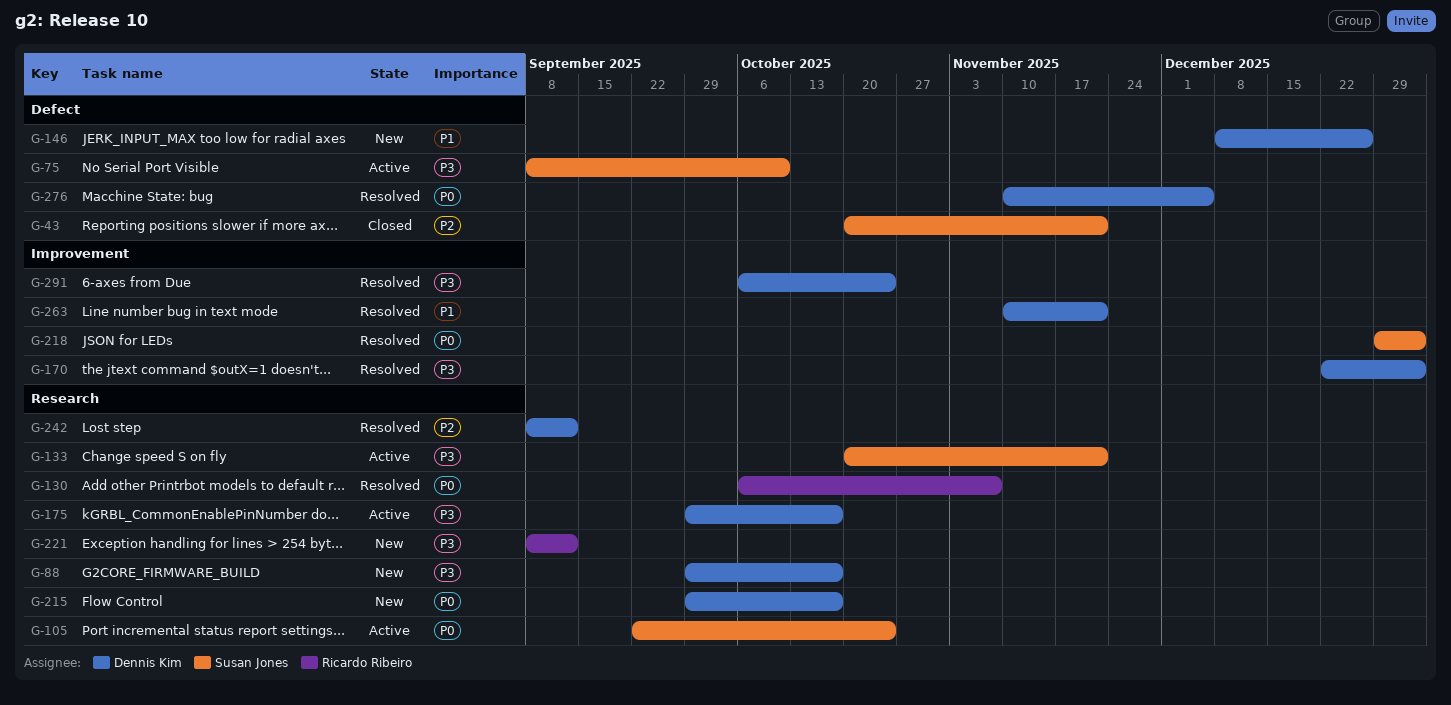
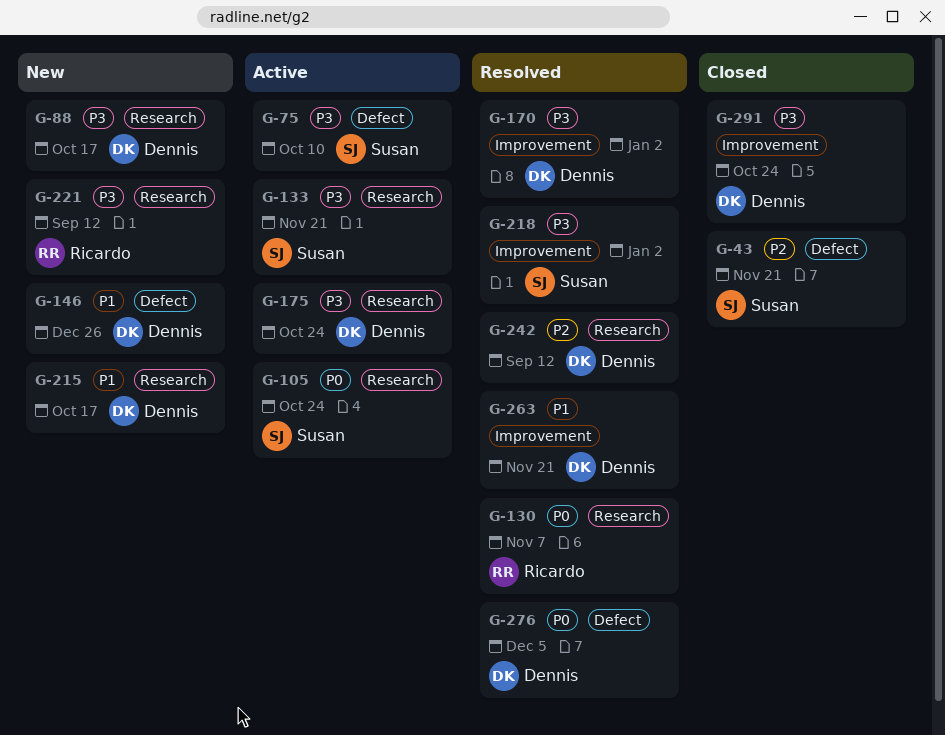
G-175, due: Oct 17 -> Oct 24
G-215, priority: P0 -> P1
G-218, priority: P0 -> P3
G-291, status: Resolved -> Closed

